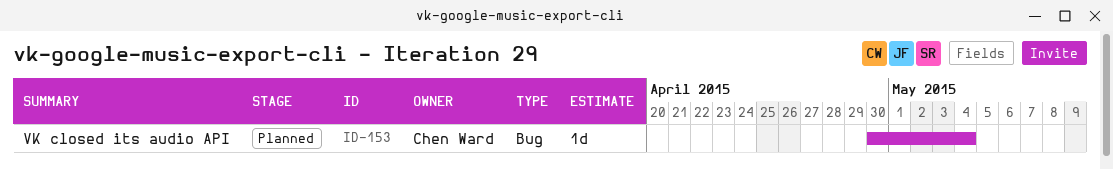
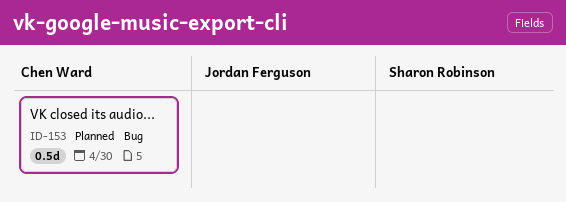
ID-153, estimate: 1d -> 0.5d
ID-153, due: May 4 -> Apr 30

